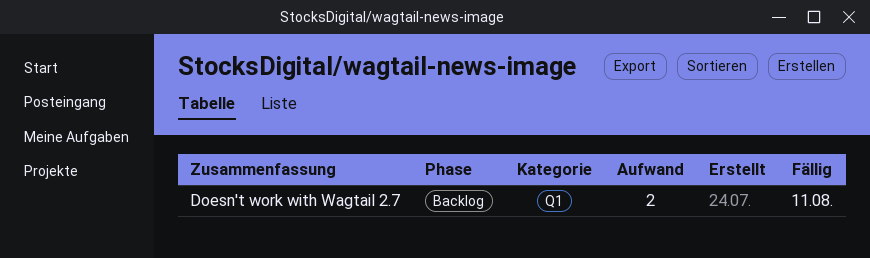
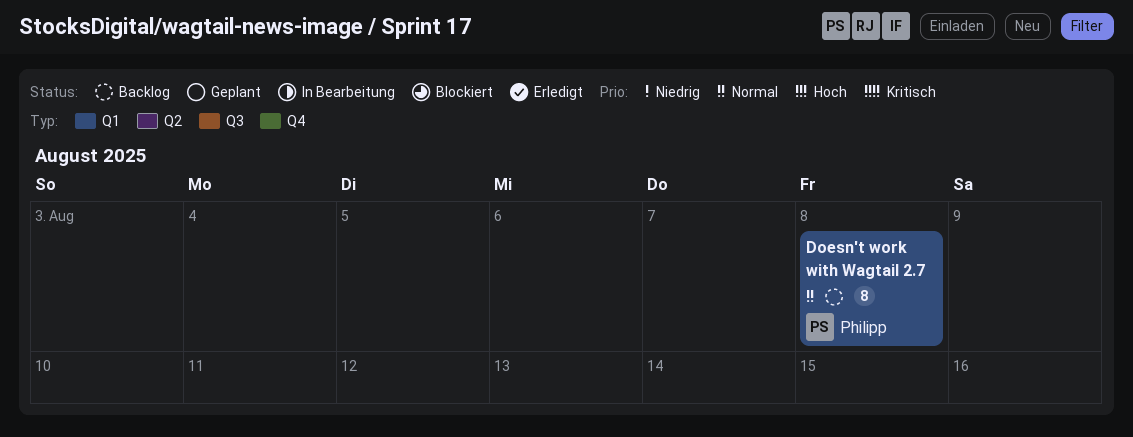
Doesn't work with Wagtail 2.7, estimate: 2 -> 8
Doesn't work with Wagtail 2.7, due: Aug 11 -> Aug 8

